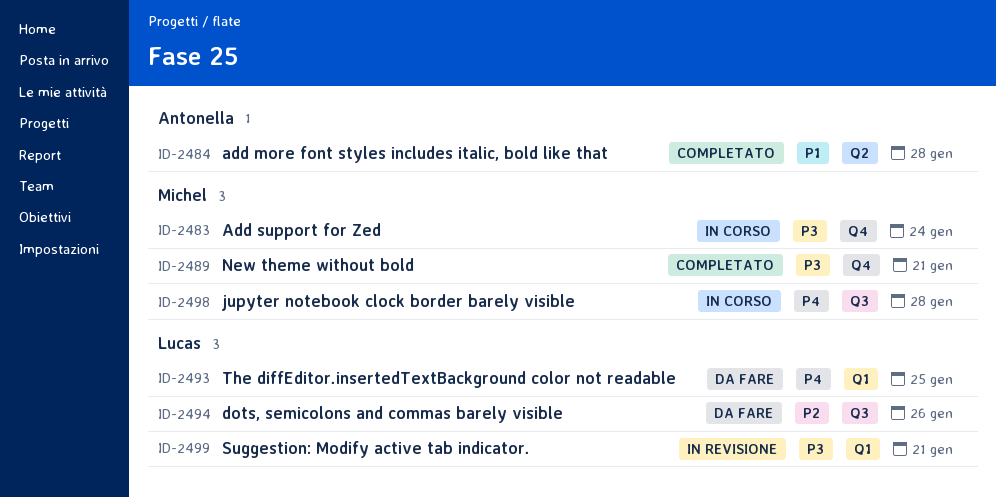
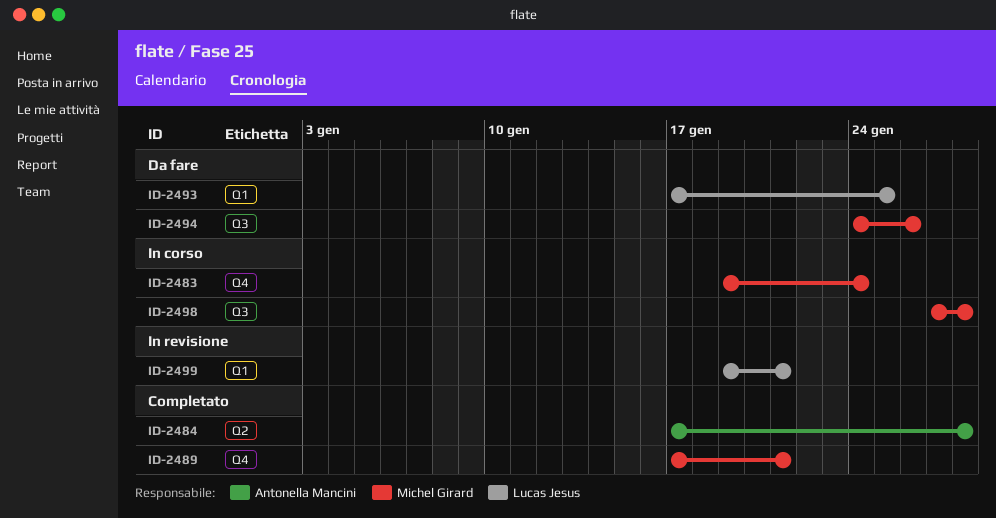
ID-2494, owner: Lucas Jesus -> Michel Girard

